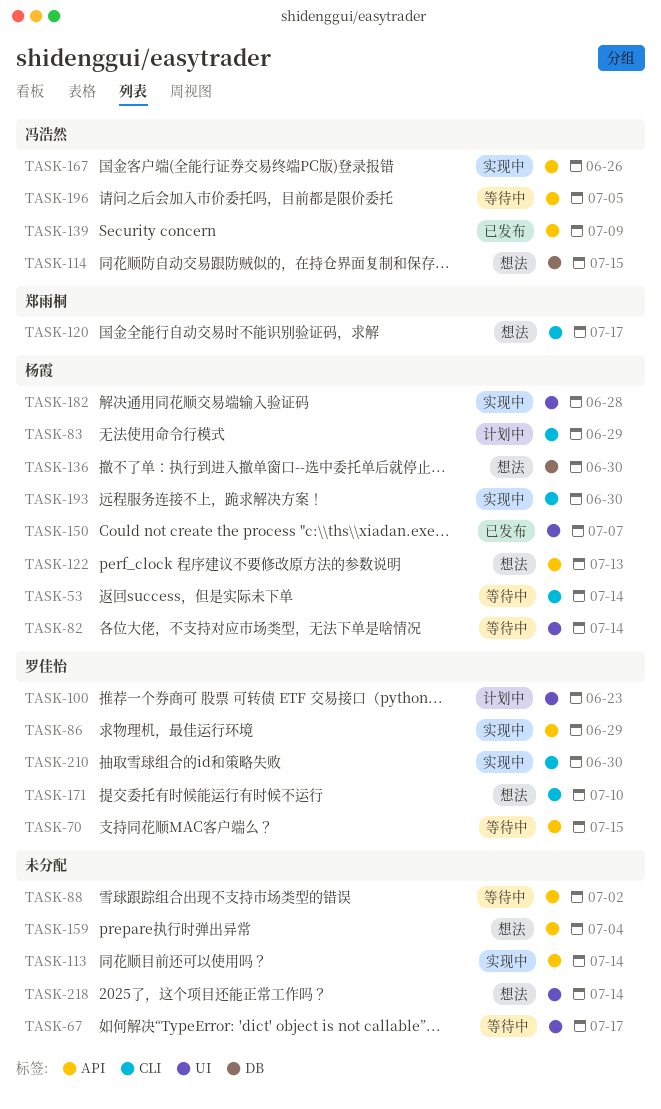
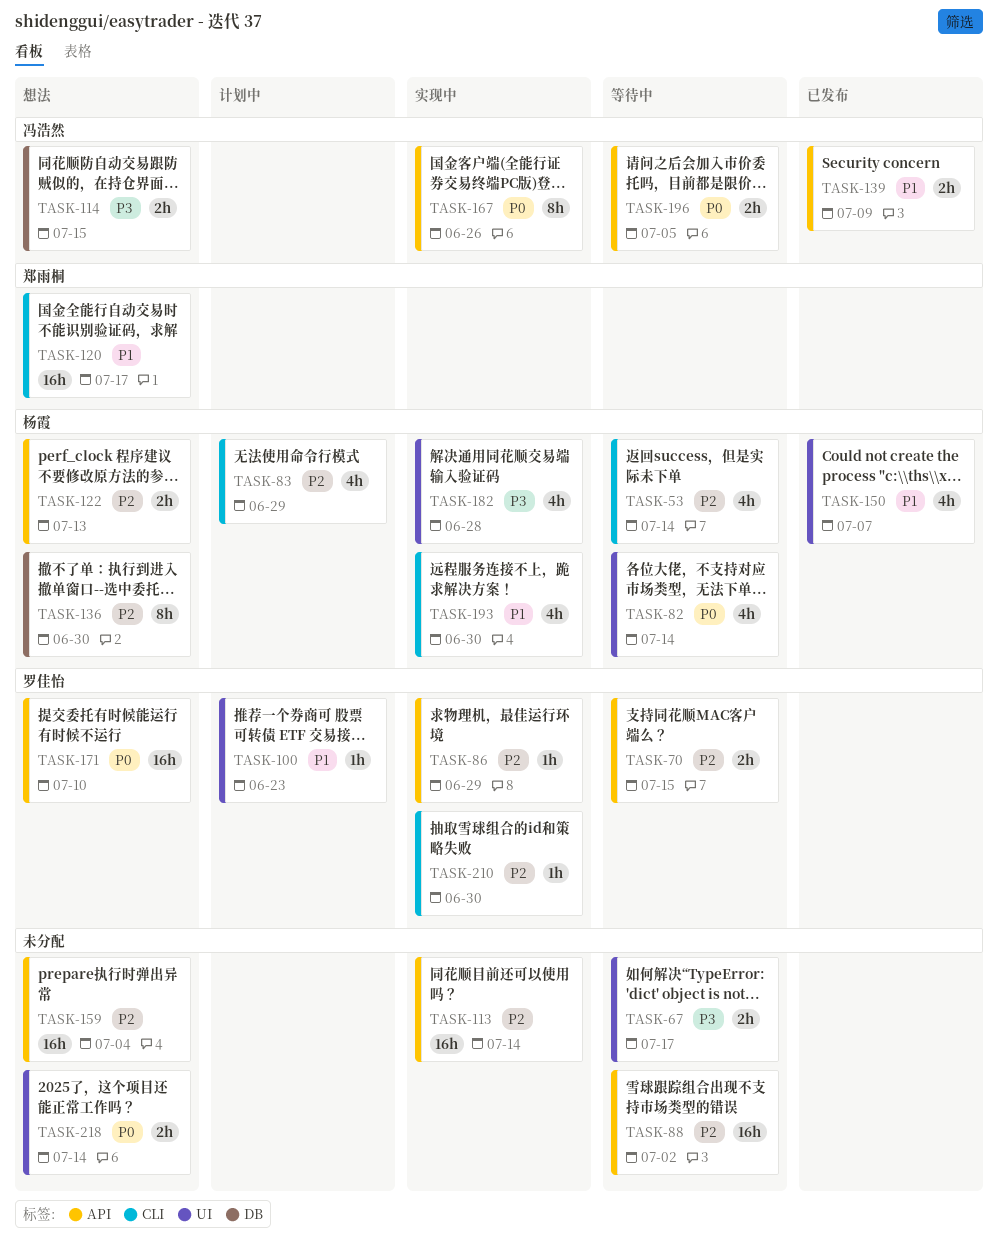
TASK-171, label: CLI -> API

